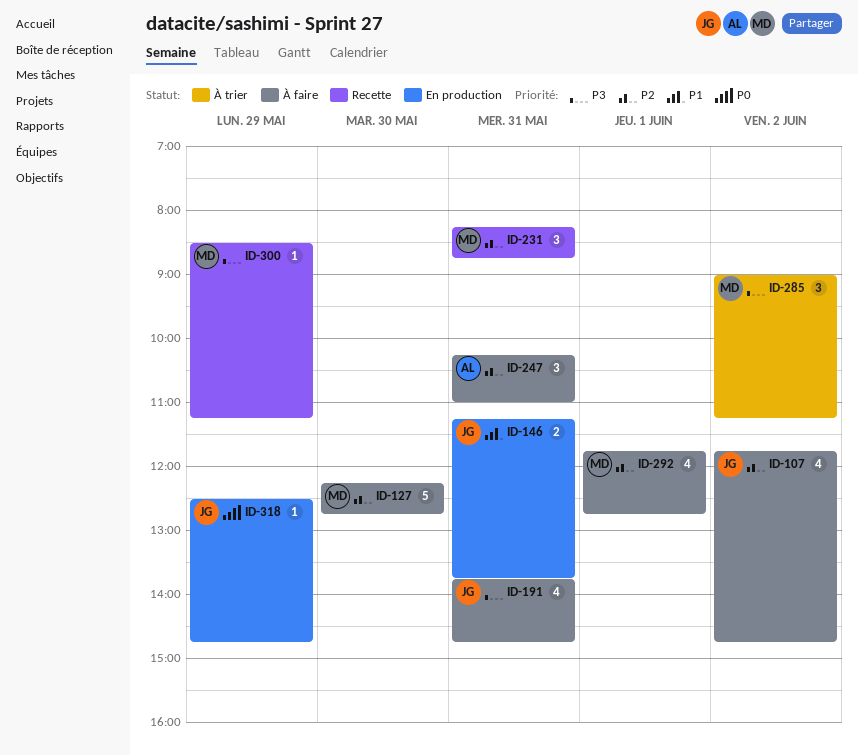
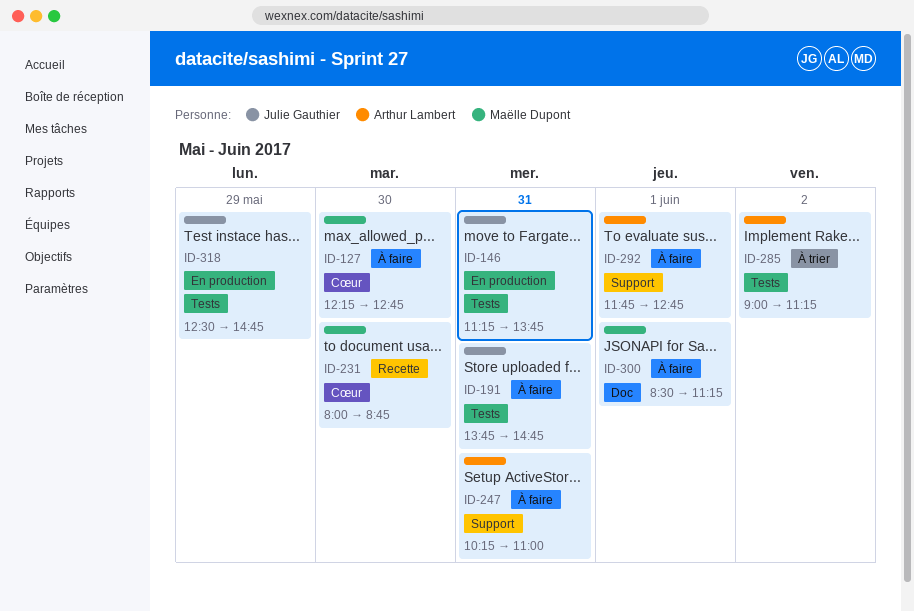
ID-107: present -> none
ID-231, day: May 31 -> May 30
ID-231, begins: 08:15 -> 08:00
ID-285, owner: Maëlle Dupont -> Arthur Lambert
ID-292, owner: Maëlle Dupont -> Arthur Lambert
ID-300, status: Recette -> À faire
ID-300, day: May 29 -> Jun 1

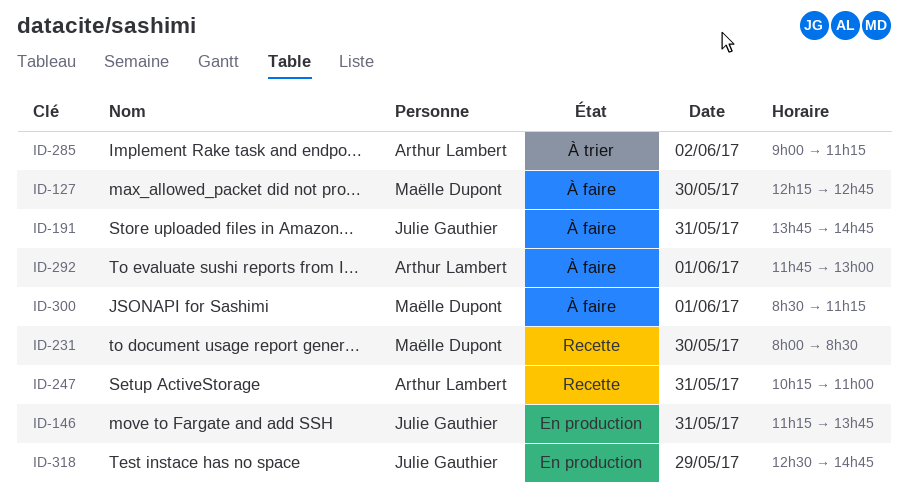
ID-231, ends: 08:45 -> 08:30
ID-247, status: À faire -> Recette
ID-292, ends: 12:45 -> 13:00

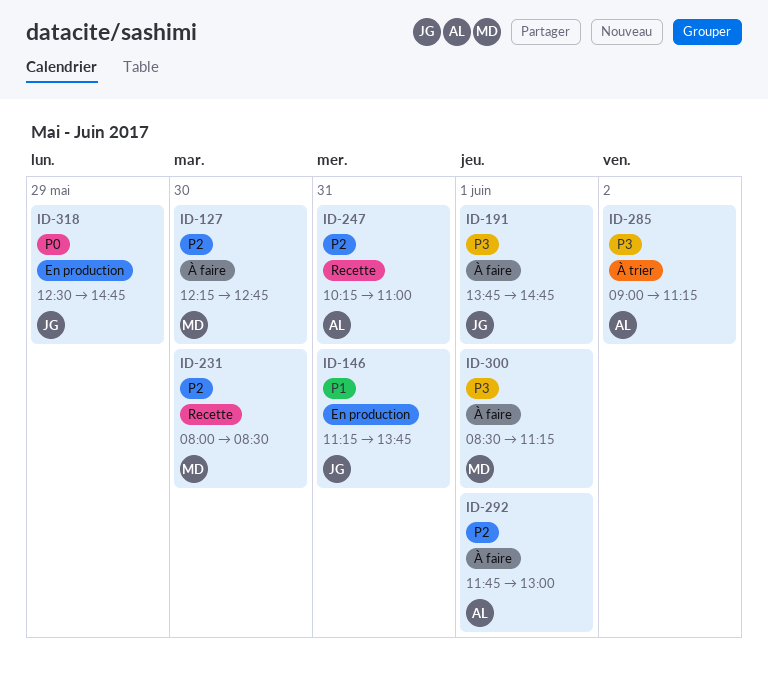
ID-191, day: May 31 -> Jun 1

